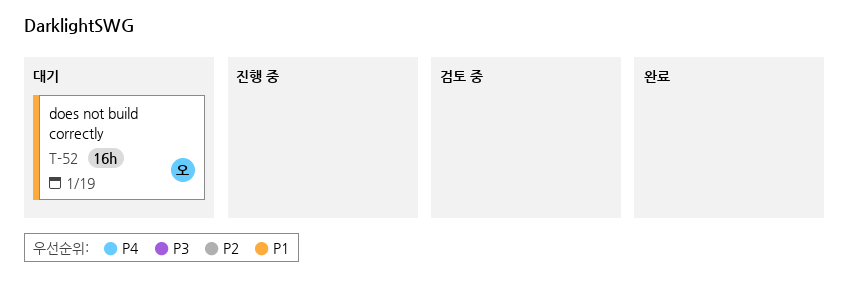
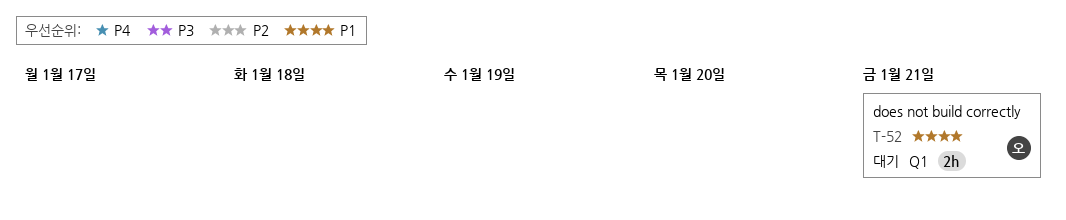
T-52, estimate: 16h -> 2h
T-52, due: Jan 19 -> Jan 21

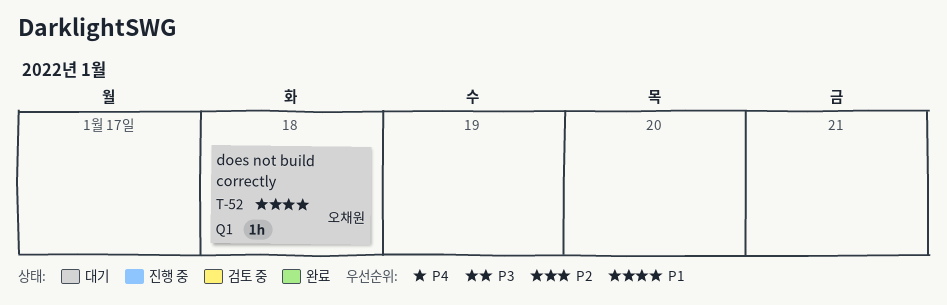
T-52, estimate: 2h -> 1h
T-52, due: Jan 21 -> Jan 18

